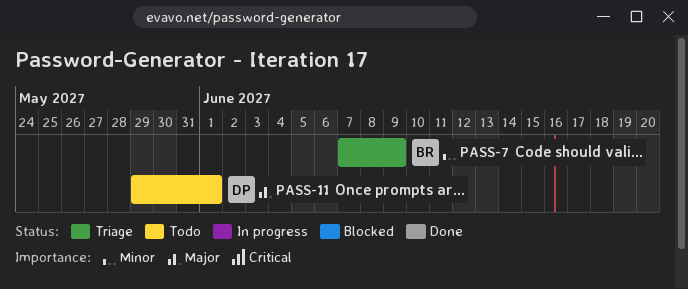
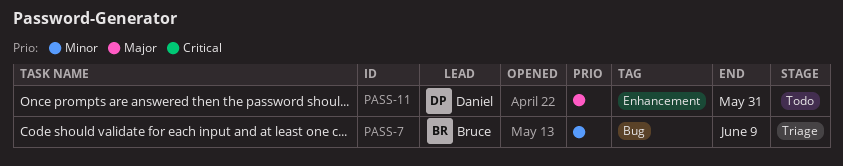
PASS-11, due: Jun 1 -> May 31

